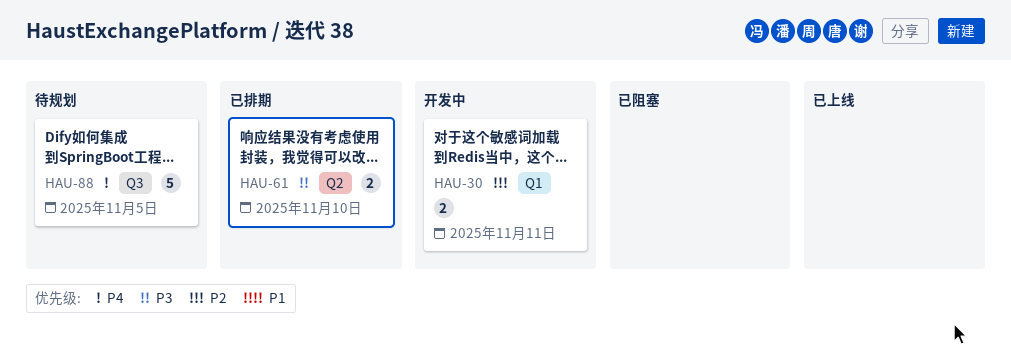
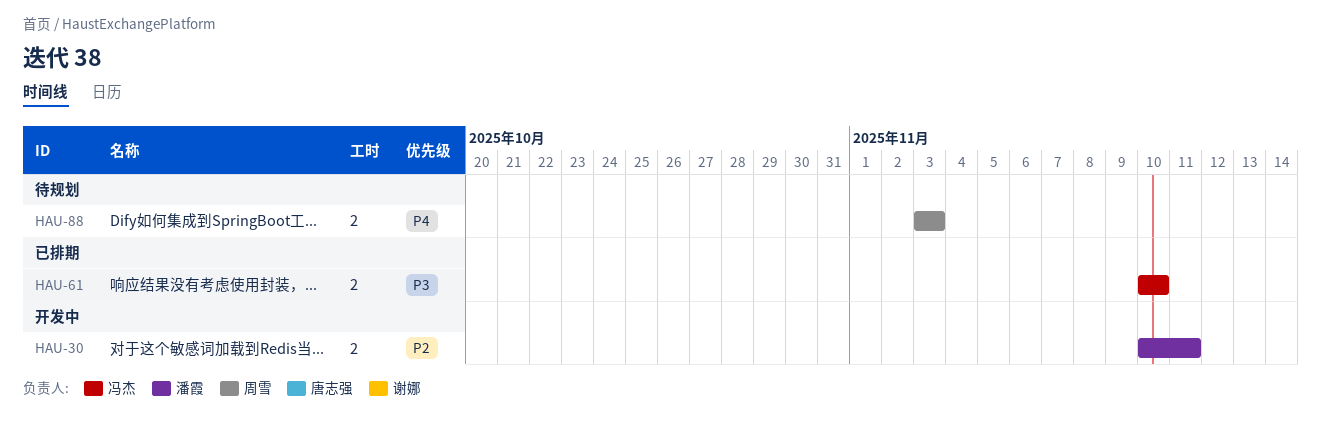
HAU-88, estimate: 5 -> 2
HAU-88, due: Nov 5 -> Nov 3

